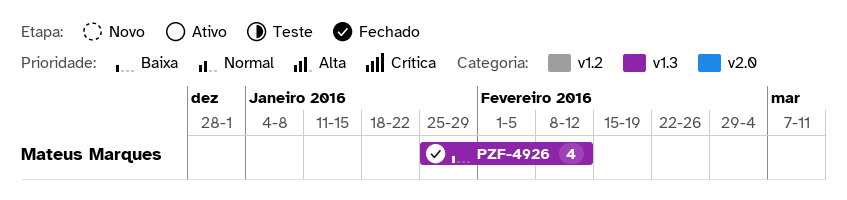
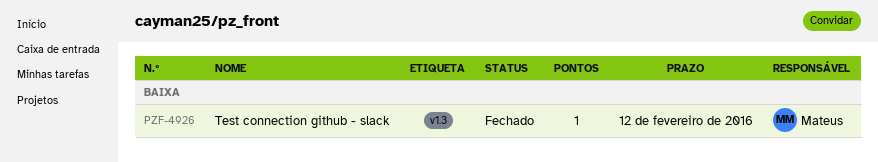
PZF-4926, estimate: 4 -> 1

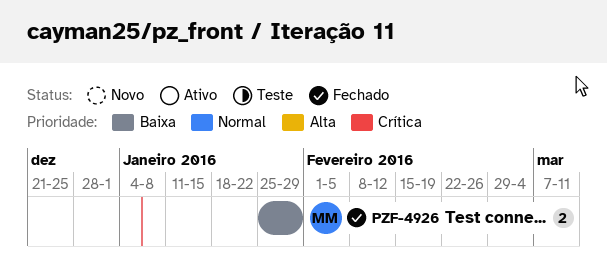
PZF-4926, estimate: 1 -> 2
PZF-4926, due: Feb 12 -> Jan 29

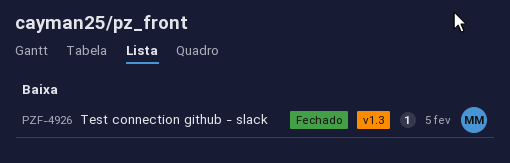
PZF-4926, estimate: 2 -> 1
PZF-4926, due: Jan 29 -> Feb 5

